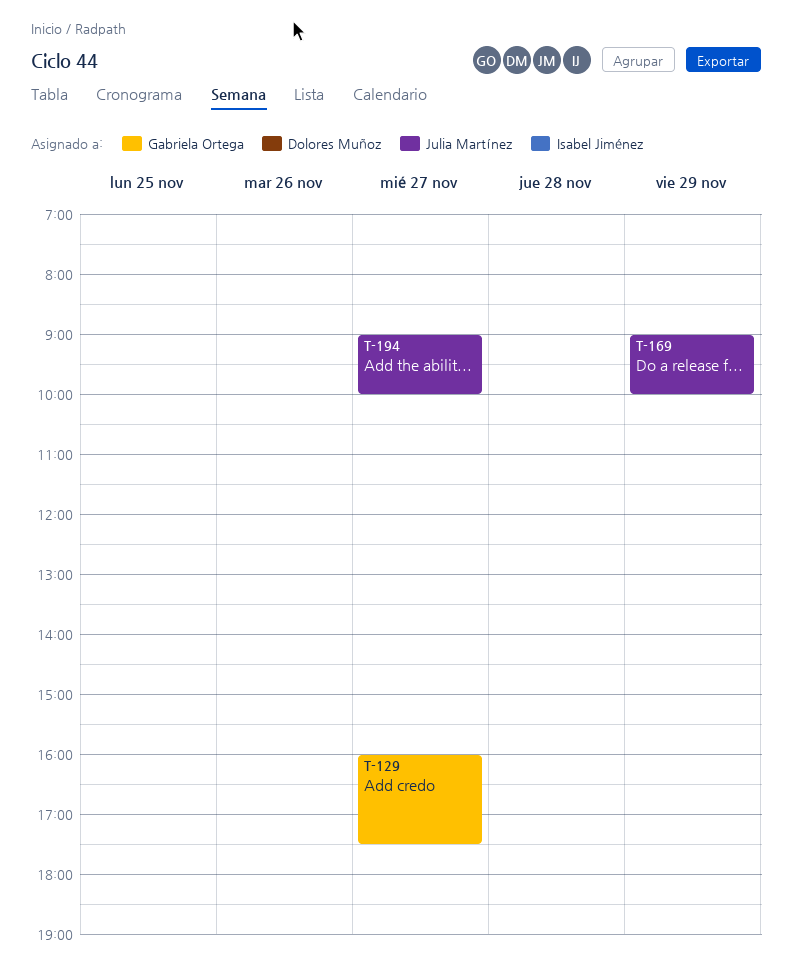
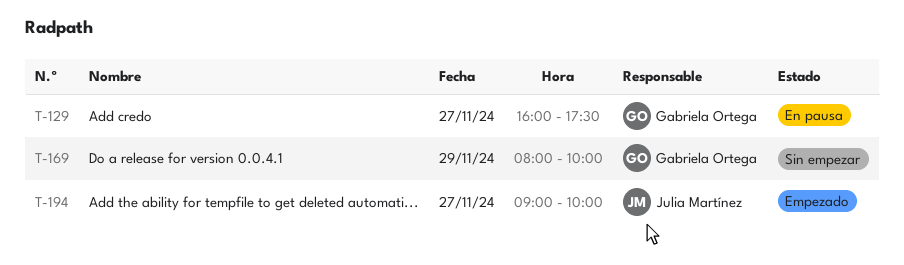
T-169, owner: Julia Martínez -> Gabriela Ortega
T-169, begins: 09:00 -> 08:00

